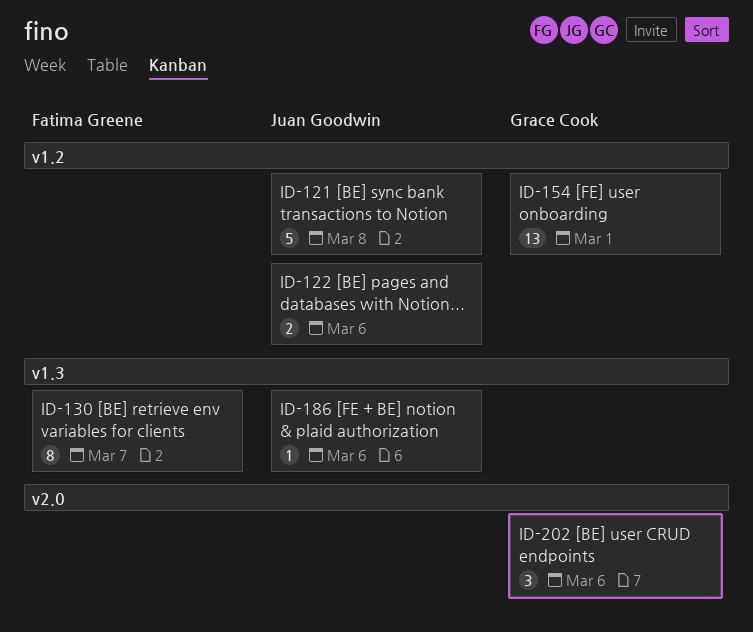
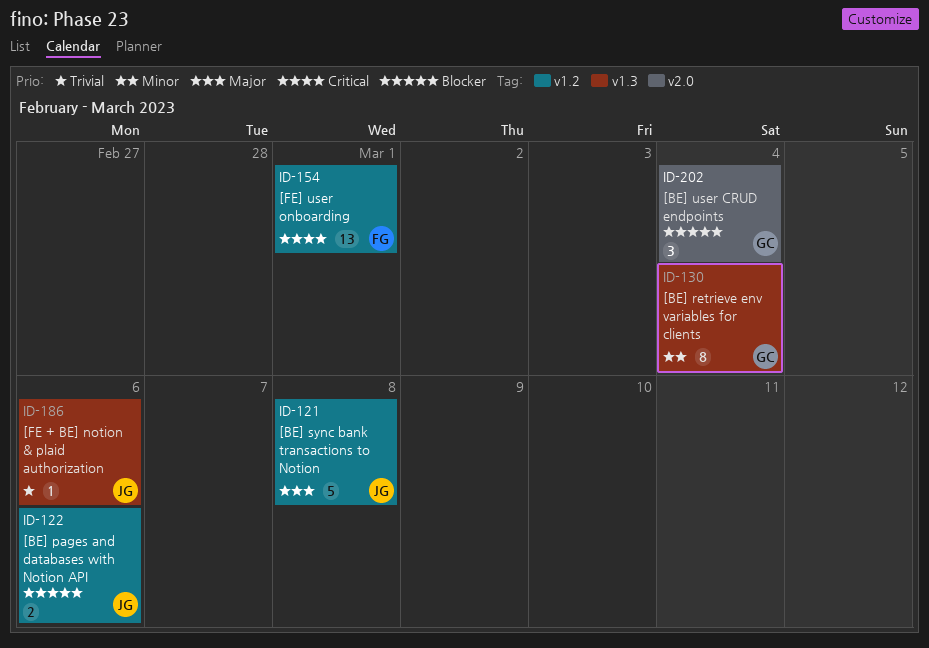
ID-130, owner: Fatima Greene -> Grace Cook
ID-130, due: Mar 7 -> Mar 4
ID-154, owner: Grace Cook -> Fatima Greene
ID-202, due: Mar 6 -> Mar 4

